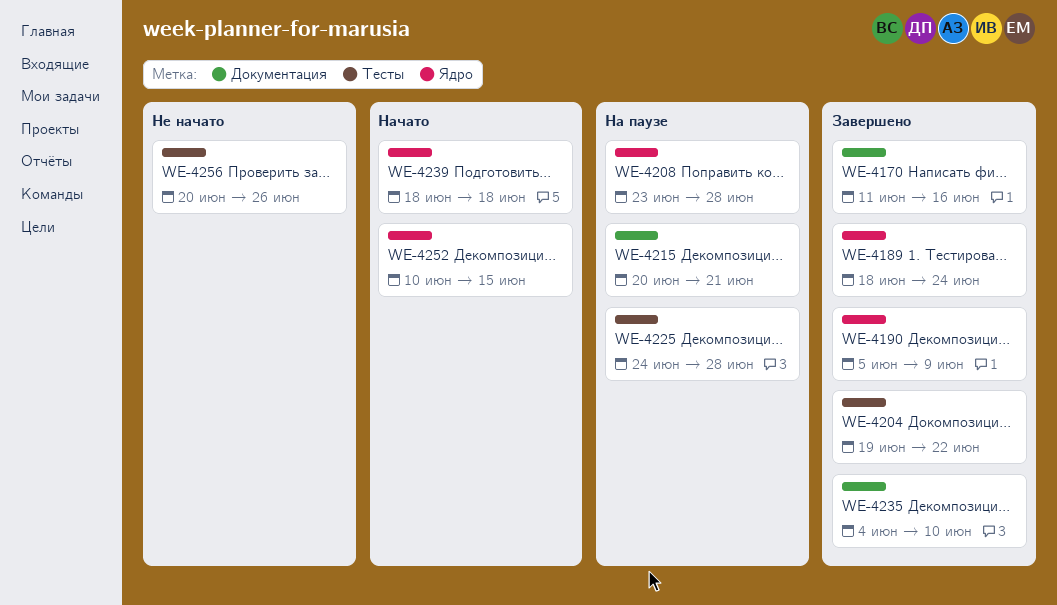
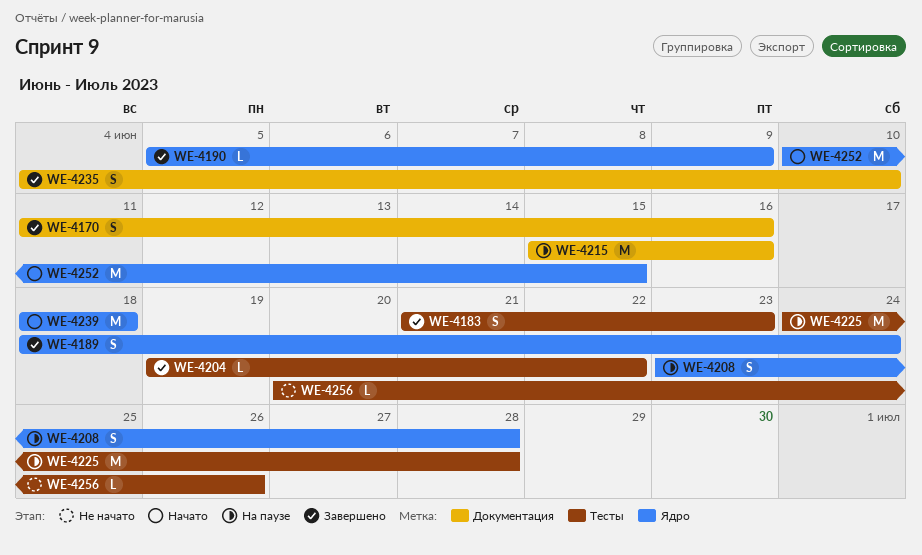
WE-4183: none -> present
WE-4215, start: Jun 20 -> Jun 15
WE-4215, due: Jun 21 -> Jun 16

